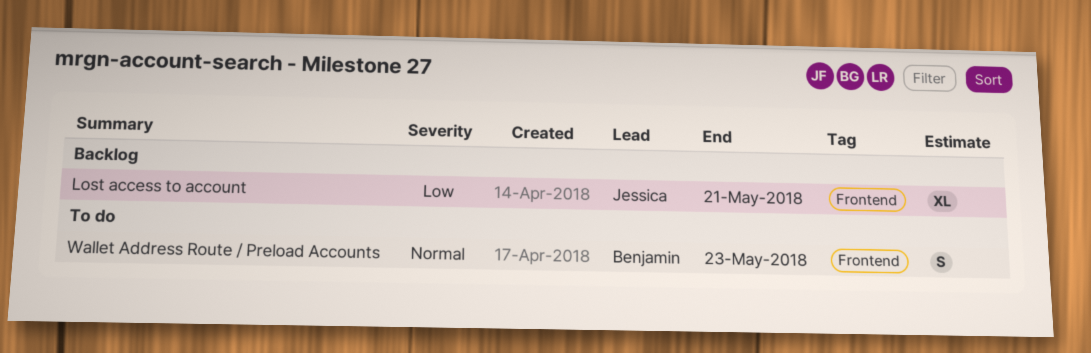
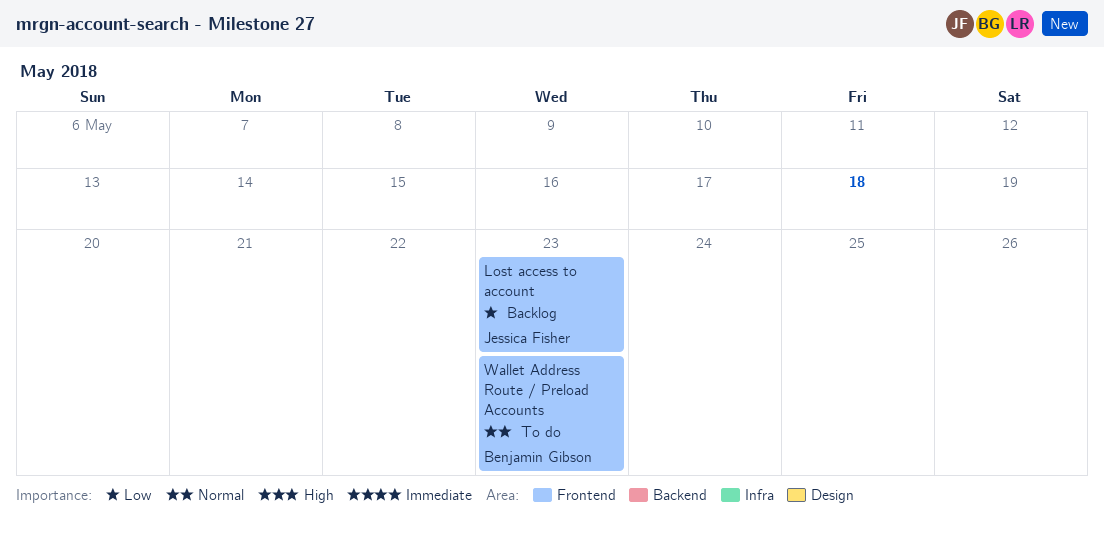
Lost access to account, due: May 21 -> May 23

